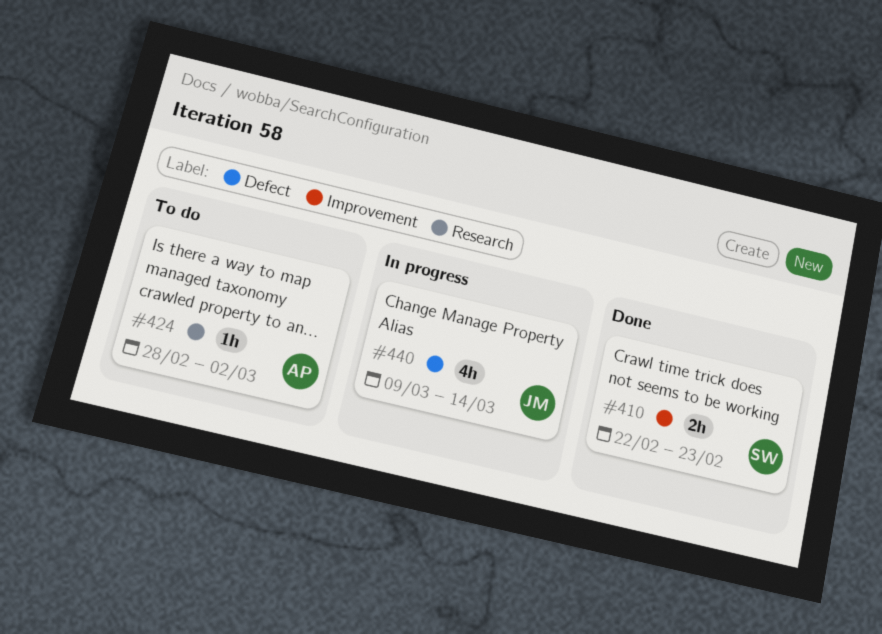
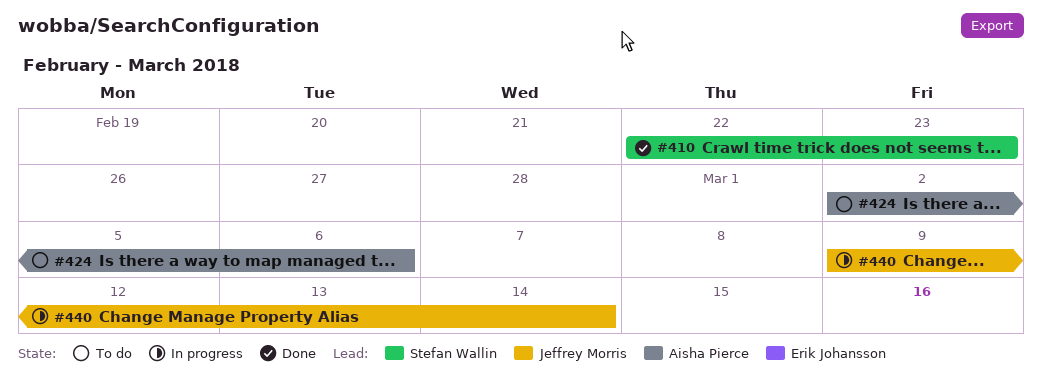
#424, start: Feb 28 -> Mar 2
#424, due: Mar 2 -> Mar 6

